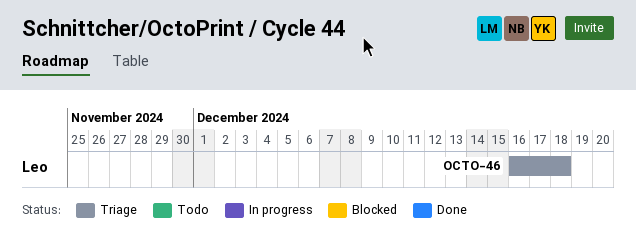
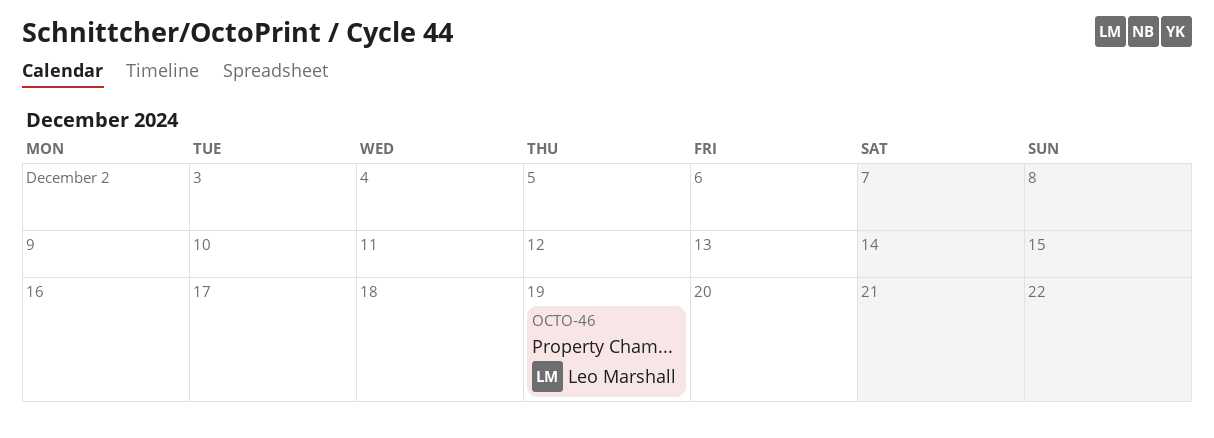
OCTO-46, due: Dec 18 -> Dec 19

